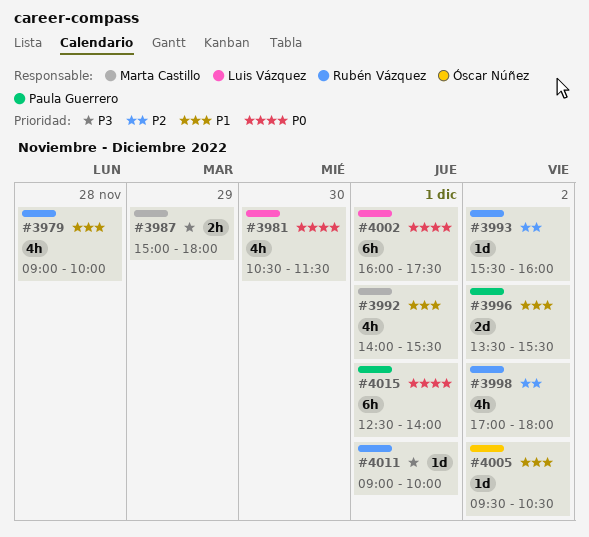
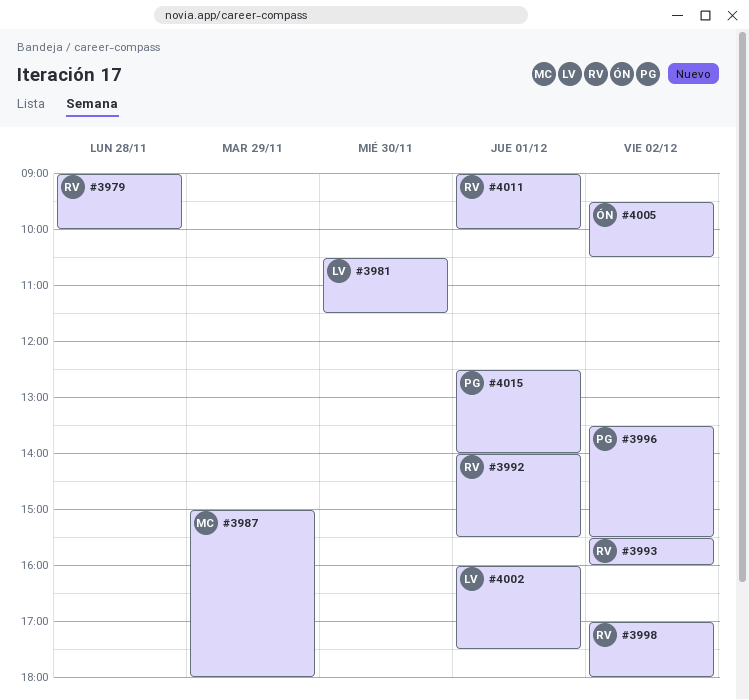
#3992, owner: Marta Castillo -> Rubén Vázquez

